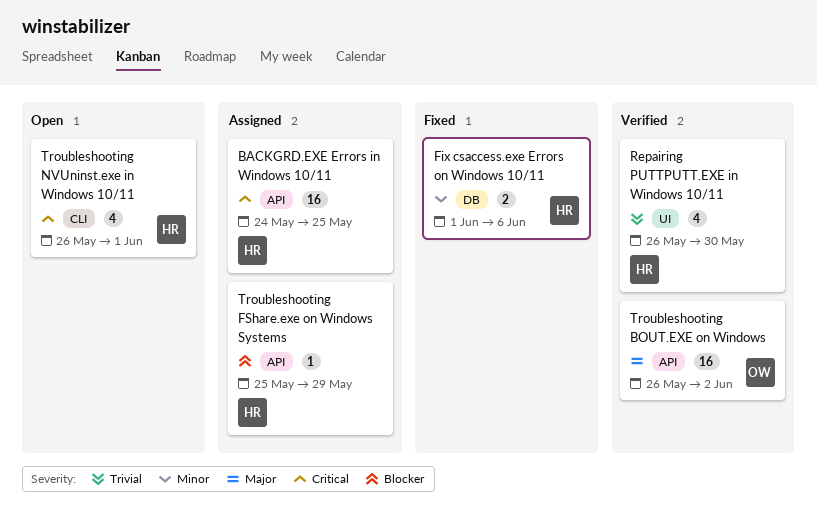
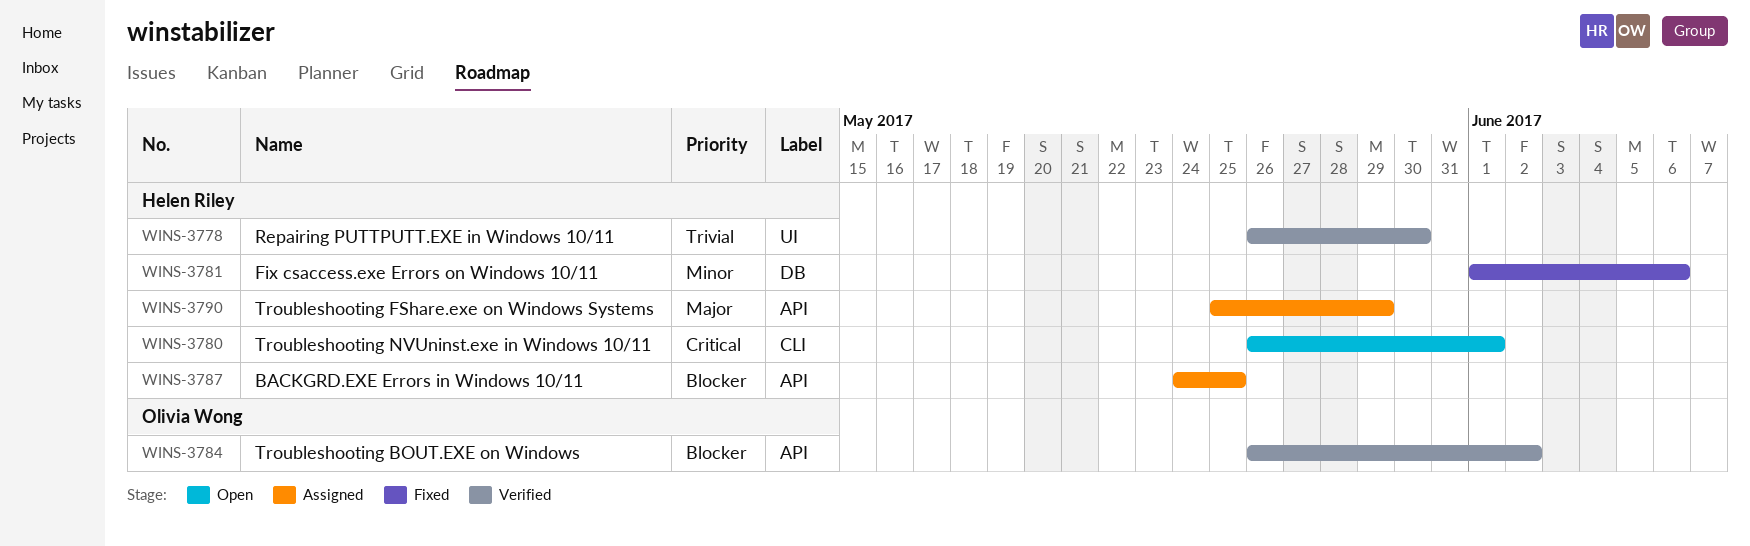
BACKGRD.EXE Errors in Windows 10/11, priority: Critical -> Blocker
Troubleshooting BOUT.EXE on Windows, priority: Major -> Blocker
Troubleshooting FShare.exe on Windows Systems, priority: Blocker -> Major

